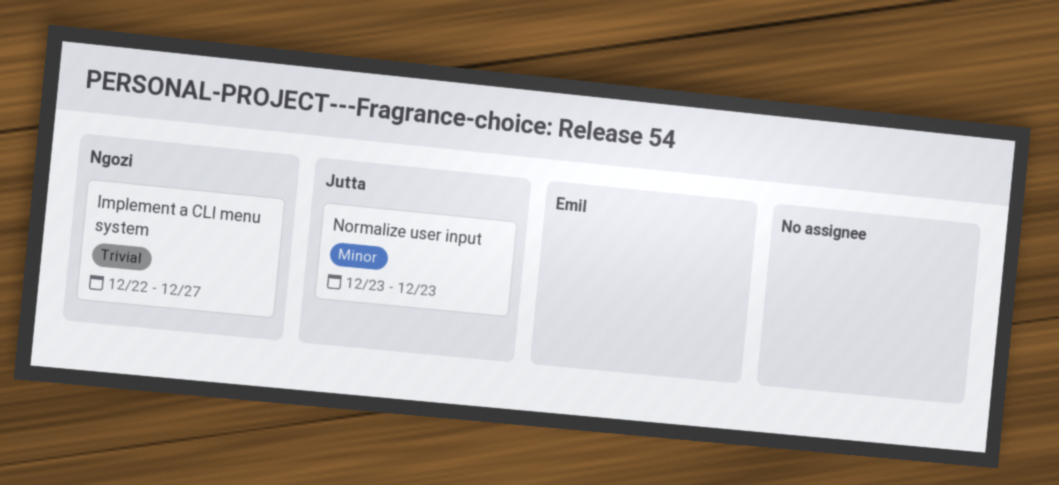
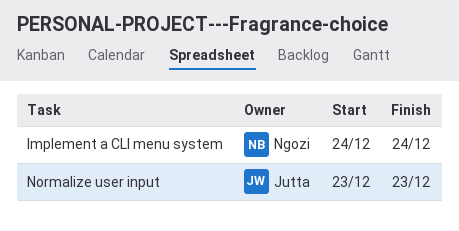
Implement a CLI menu system, start: Dec 22 -> Dec 24
Implement a CLI menu system, due: Dec 27 -> Dec 24

